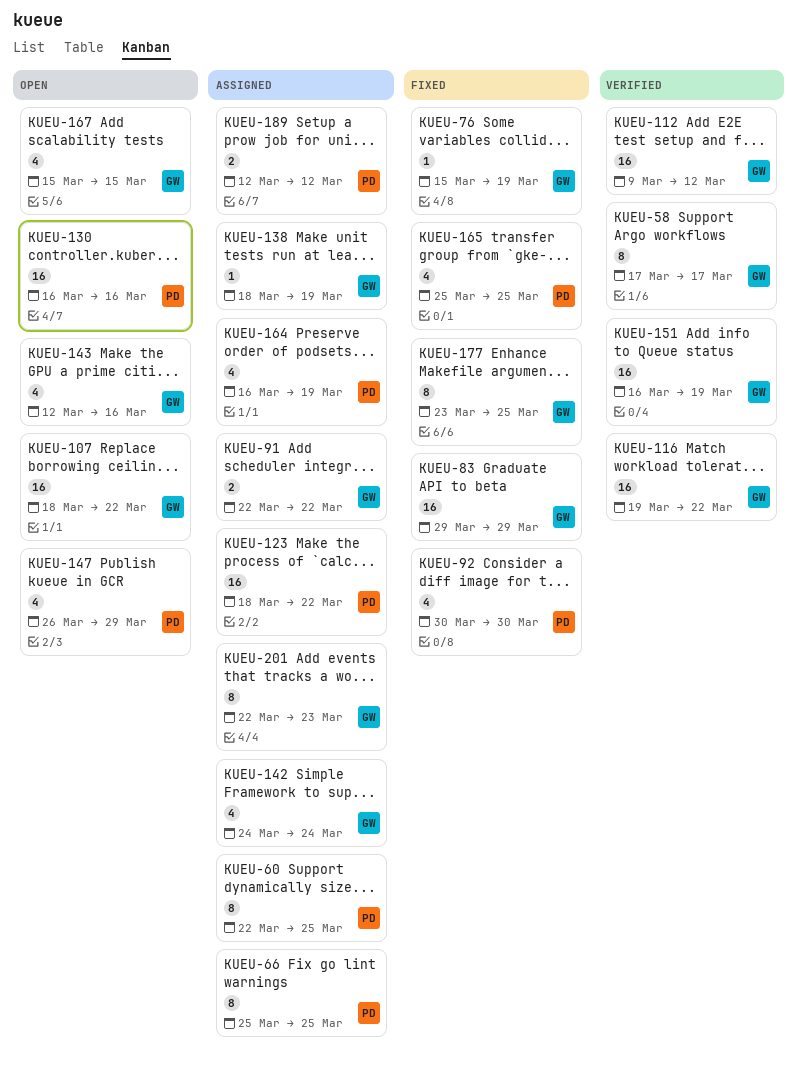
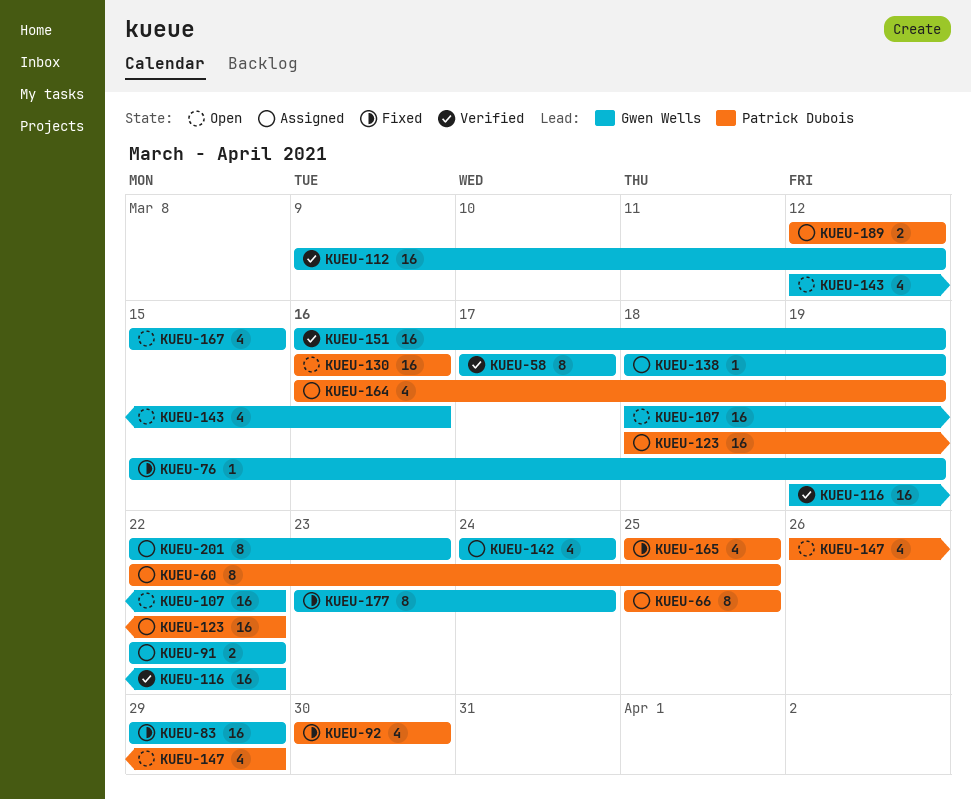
KUEU-177, due: Mar 25 -> Mar 24

